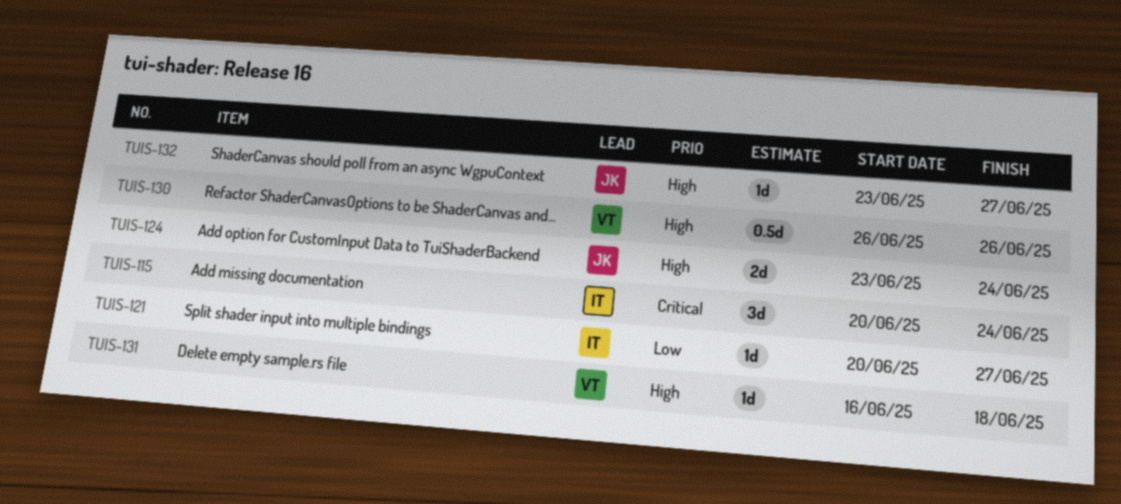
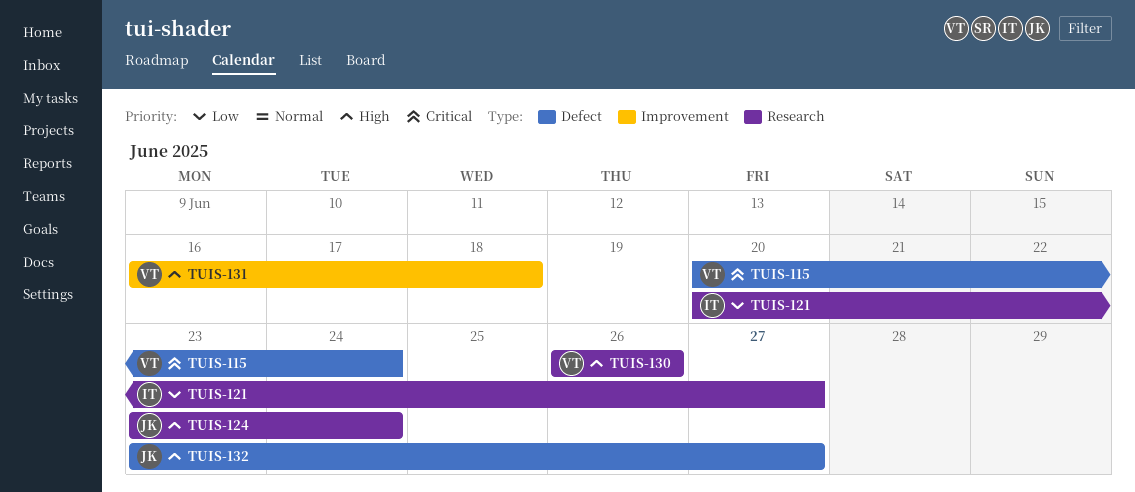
TUIS-115, owner: IT -> VT

